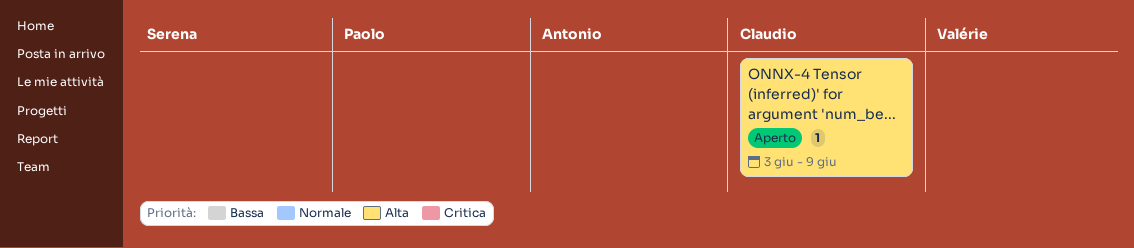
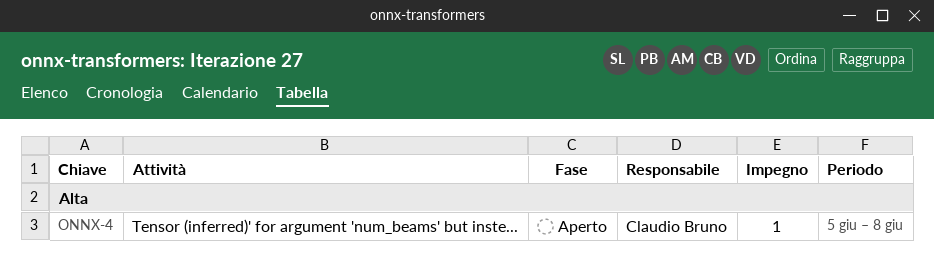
ONNX-4, start: Jun 3 -> Jun 5
ONNX-4, due: Jun 9 -> Jun 8

